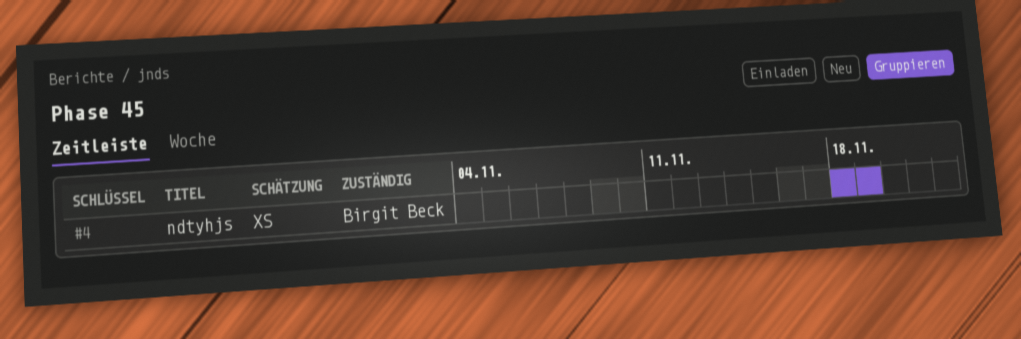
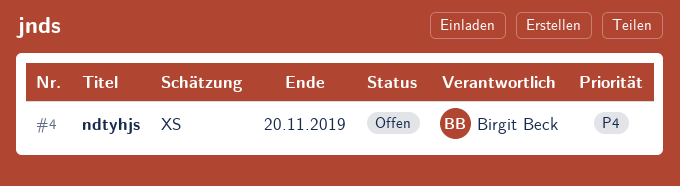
#4, due: Nov 19 -> Nov 20

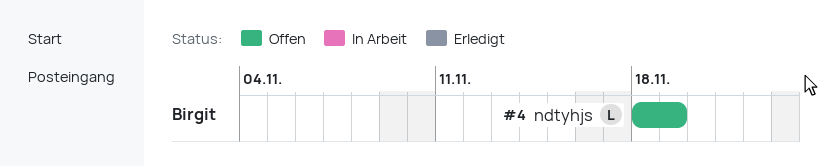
#4, estimate: XS -> L
#4, due: Nov 20 -> Nov 19

